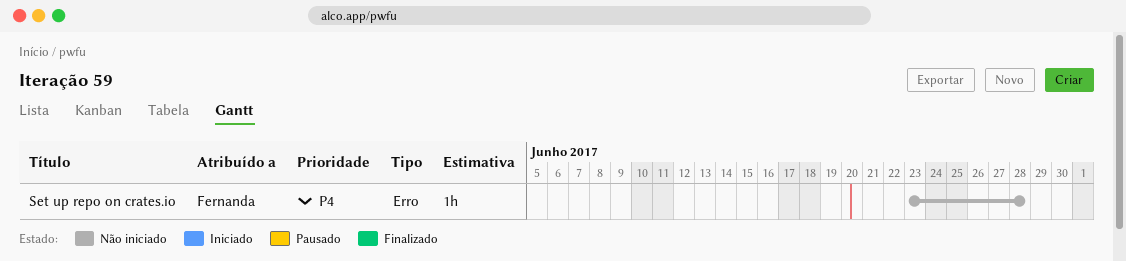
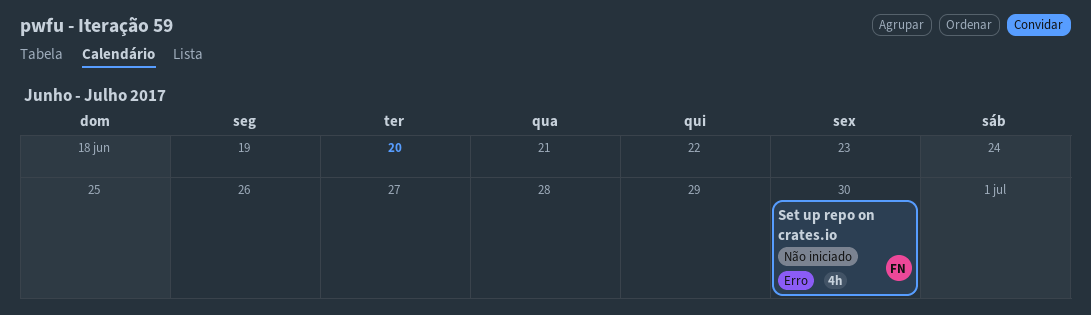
Set up repo on crates.io, estimate: 1h -> 4h
Set up repo on crates.io, due: Jun 28 -> Jun 30

